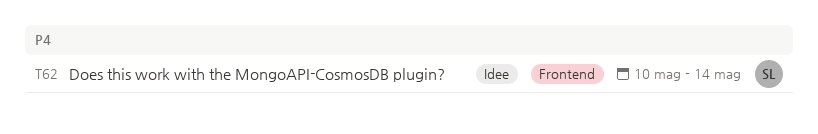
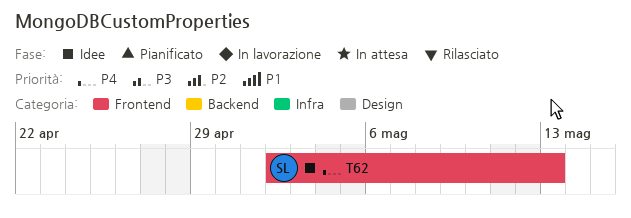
T62, start: May 10 -> May 2
T62, due: May 14 -> May 13

